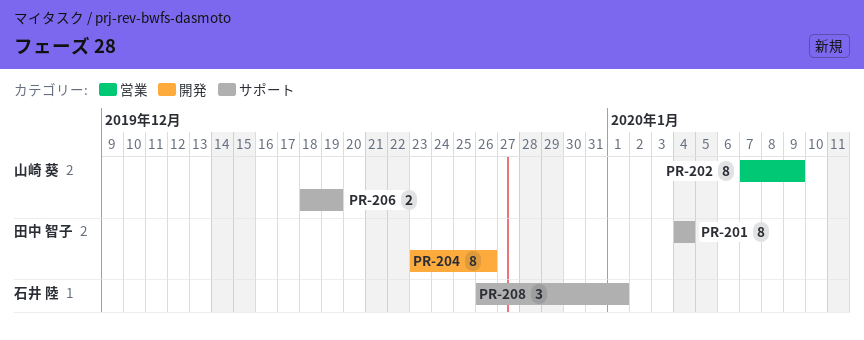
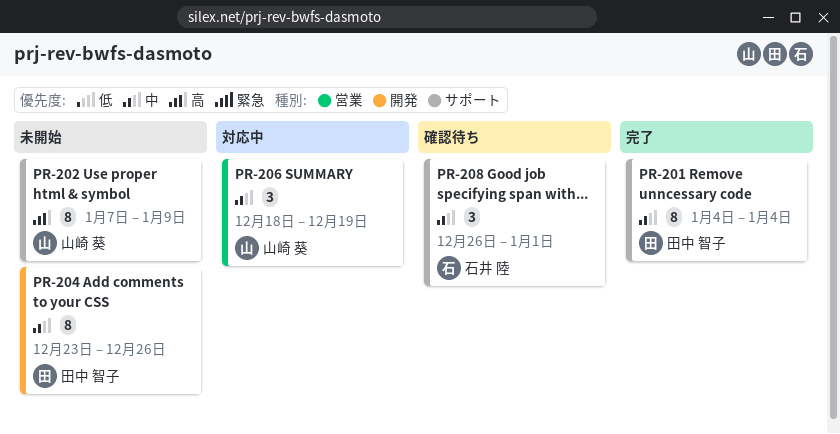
PR-202, label: 営業 -> サポート
PR-206, label: サポート -> 営業
PR-206, estimate: 2 -> 3

